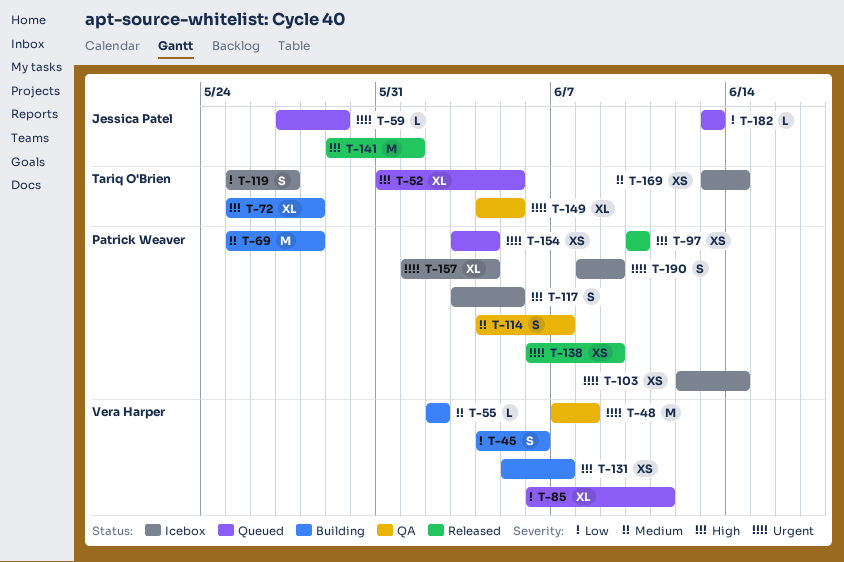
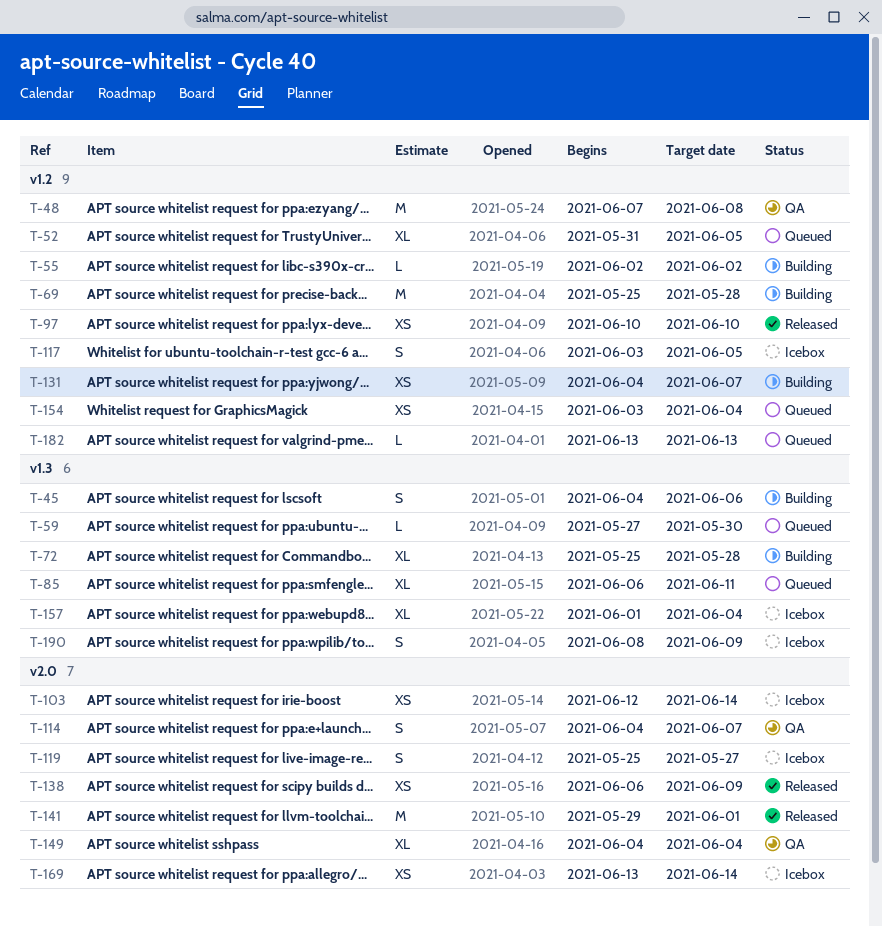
T-59, due: May 29 -> May 30
T-131, start: Jun 5 -> Jun 4
T-149, due: Jun 5 -> Jun 4

